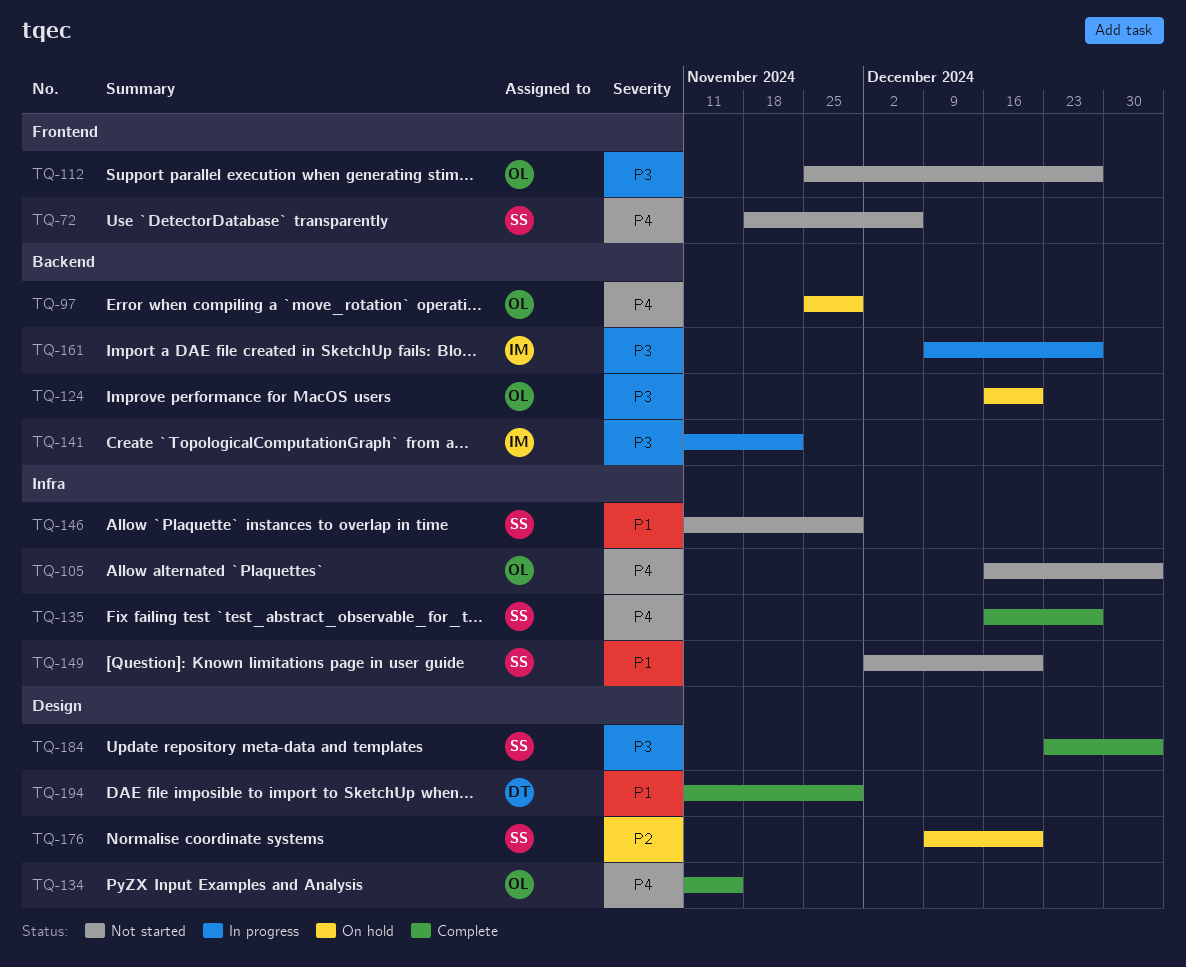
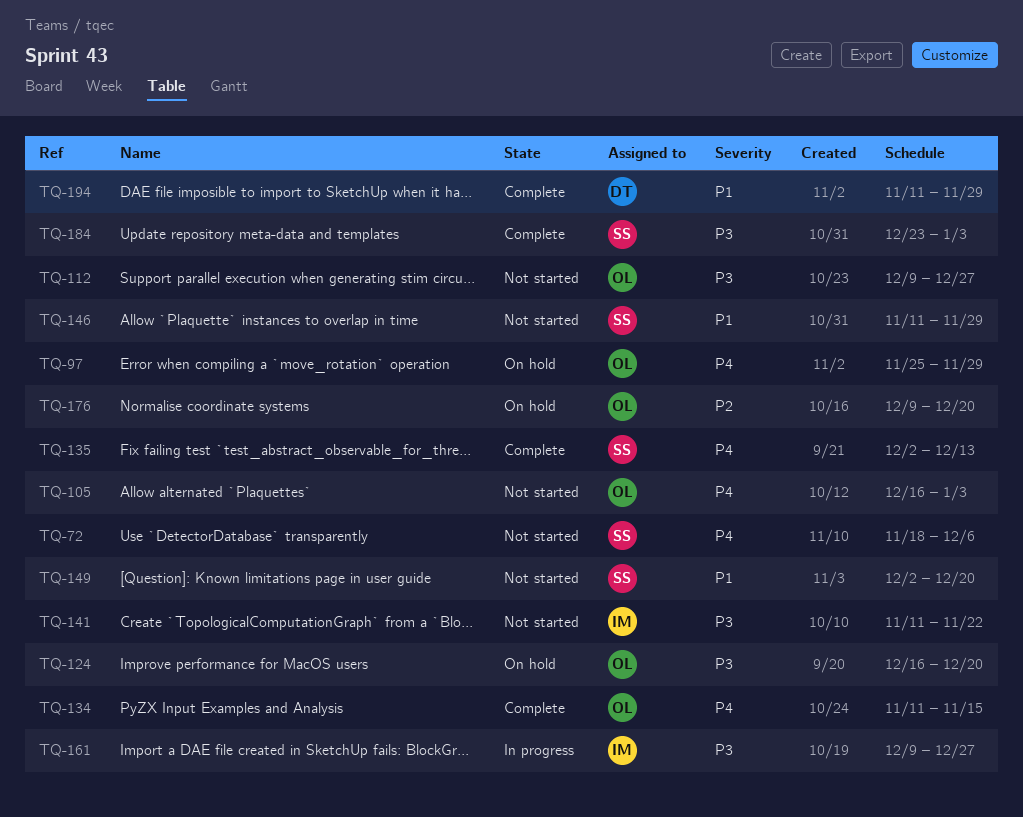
TQ-112, start: Nov 25 -> Dec 9
TQ-135, start: Dec 16 -> Dec 2
TQ-135, due: Dec 27 -> Dec 13
TQ-141, status: In progress -> Not started
TQ-176, owner: SS -> OL

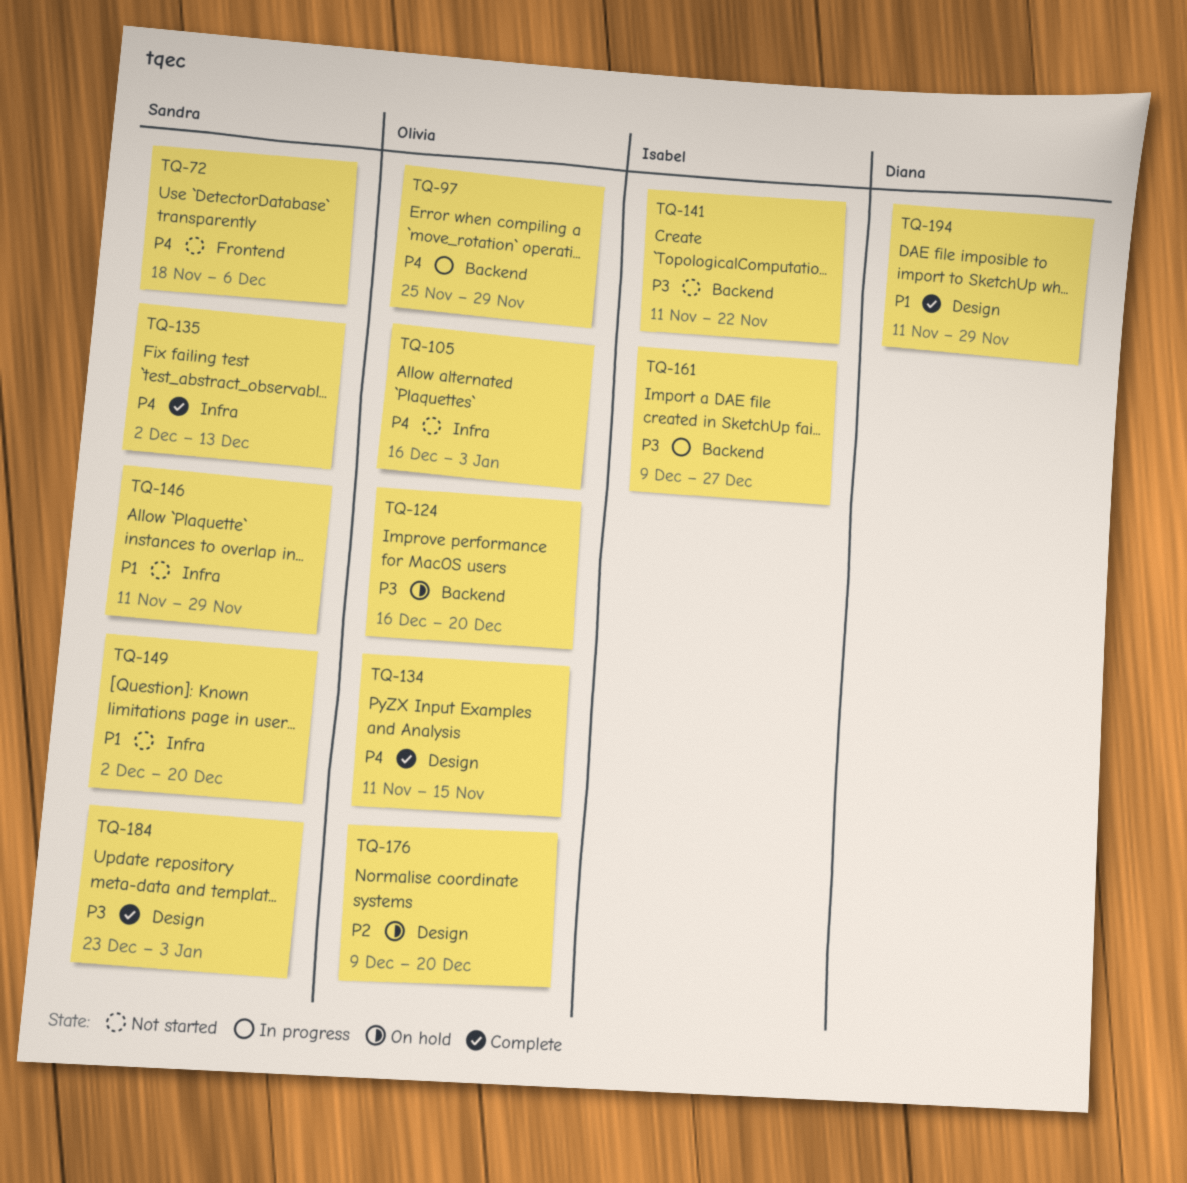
TQ-97, status: On hold -> In progress
TQ-112: present -> none

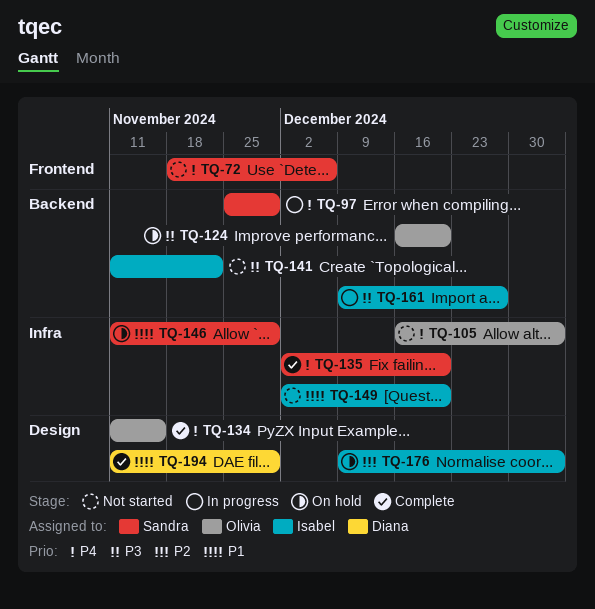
TQ-97, owner: Olivia -> Sandra
TQ-135, due: Dec 13 -> Dec 20
TQ-146, status: Not started -> On hold
TQ-149, owner: Sandra -> Isabel
TQ-176, owner: Olivia -> Isabel
TQ-176, due: Dec 20 -> Jan 3
TQ-184: present -> none

